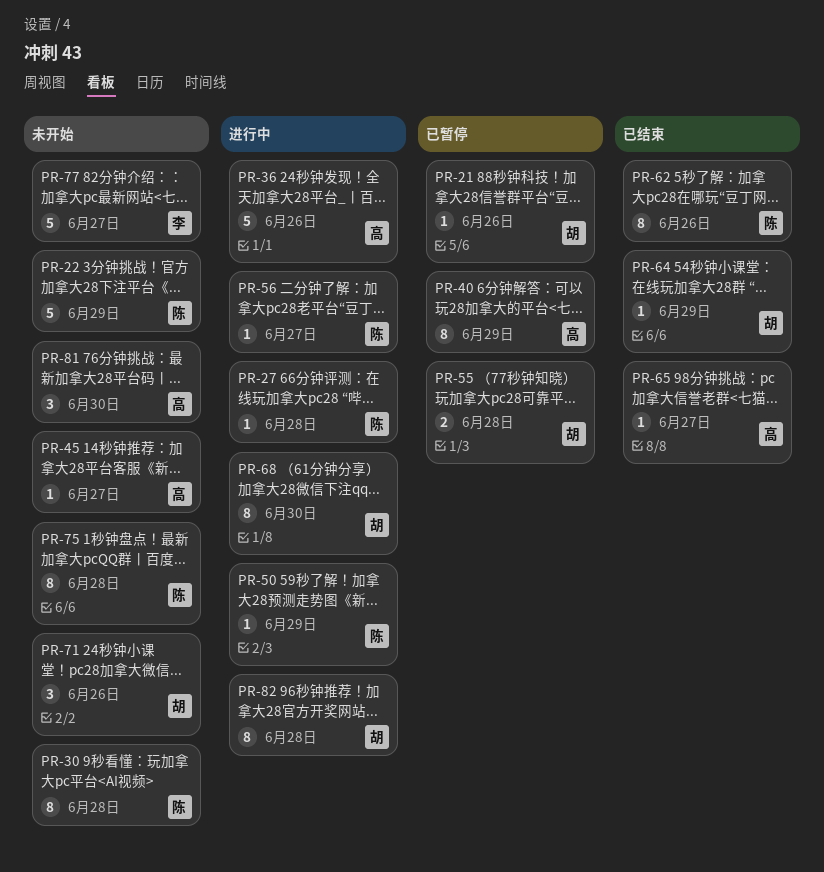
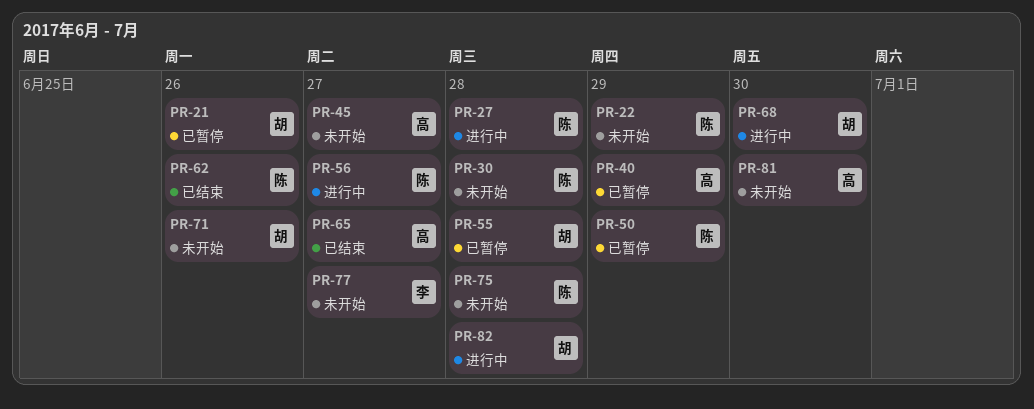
PR-36: present -> none
PR-50, status: 进行中 -> 已暂停
PR-64: present -> none

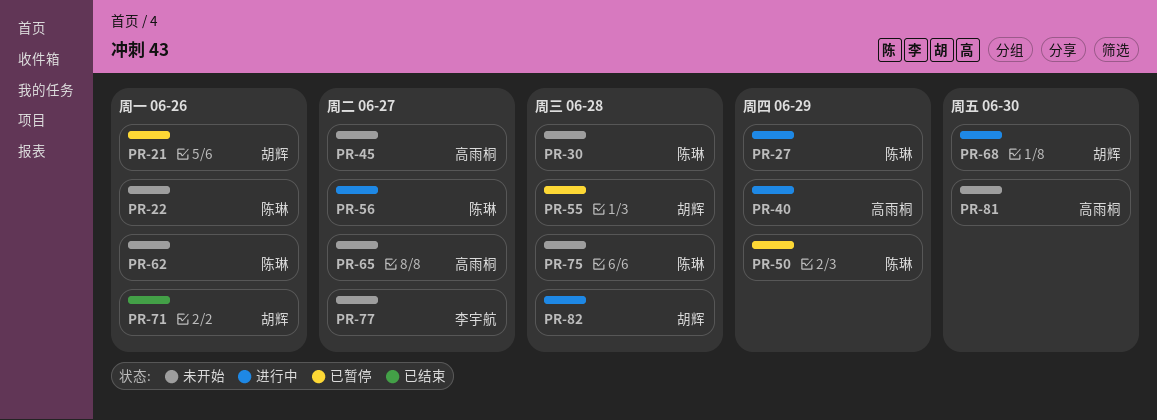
PR-22, due: Jun 29 -> Jun 26
PR-27, due: Jun 28 -> Jun 29
PR-40, status: 已暂停 -> 进行中
PR-62, status: 已结束 -> 未开始
PR-65, status: 已结束 -> 未开始
PR-71, status: 未开始 -> 已结束

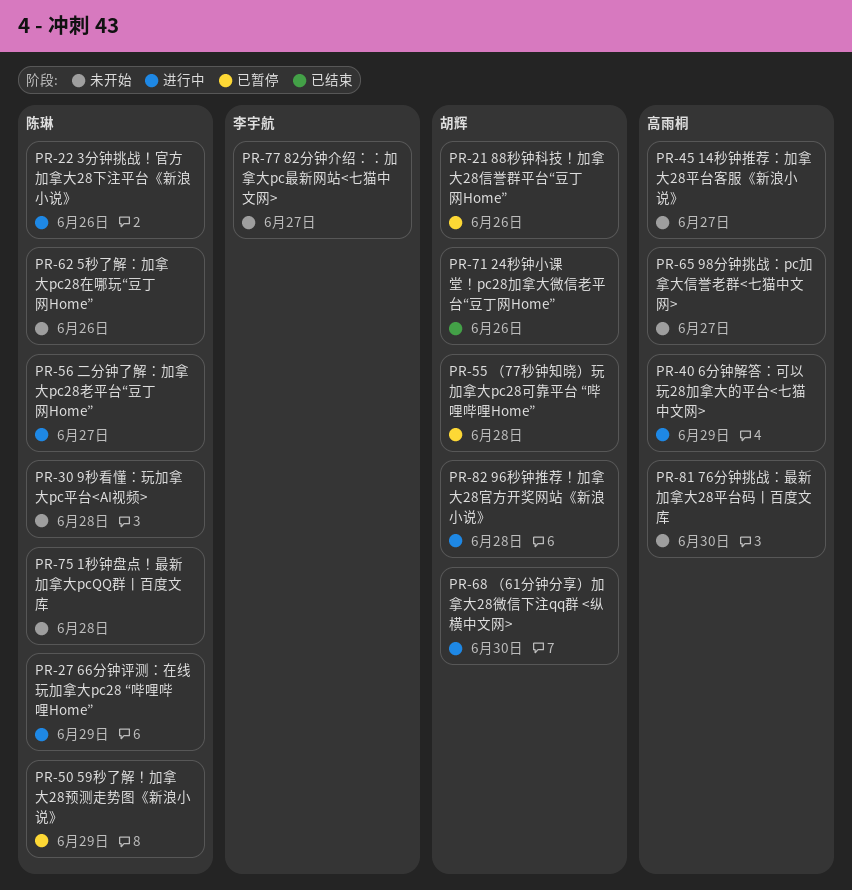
PR-22, status: 未开始 -> 进行中

